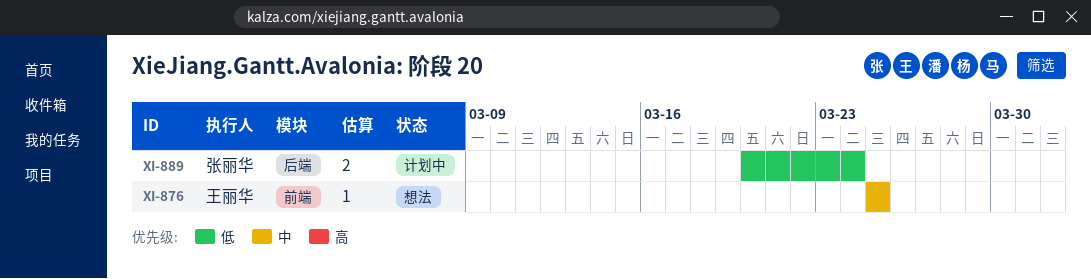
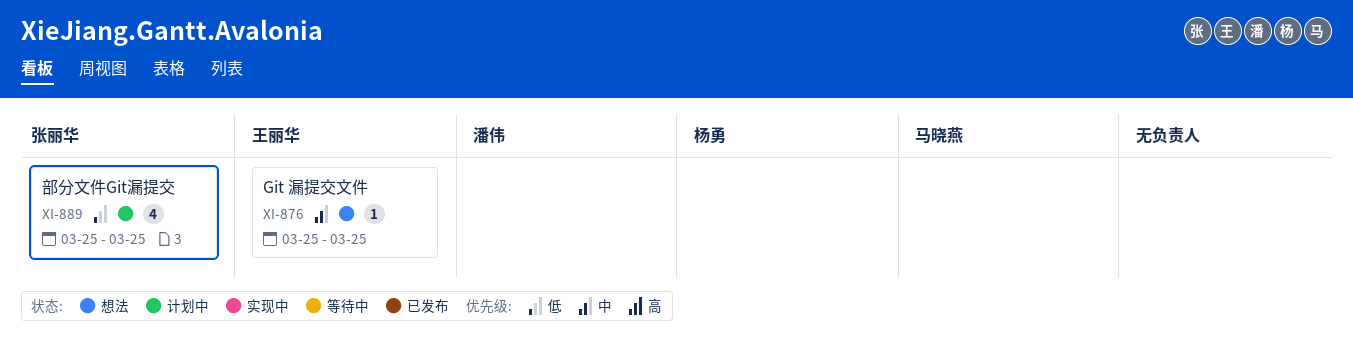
XI-889, estimate: 2 -> 4
XI-889, start: Mar 20 -> Mar 25
XI-889, due: Mar 24 -> Mar 25

